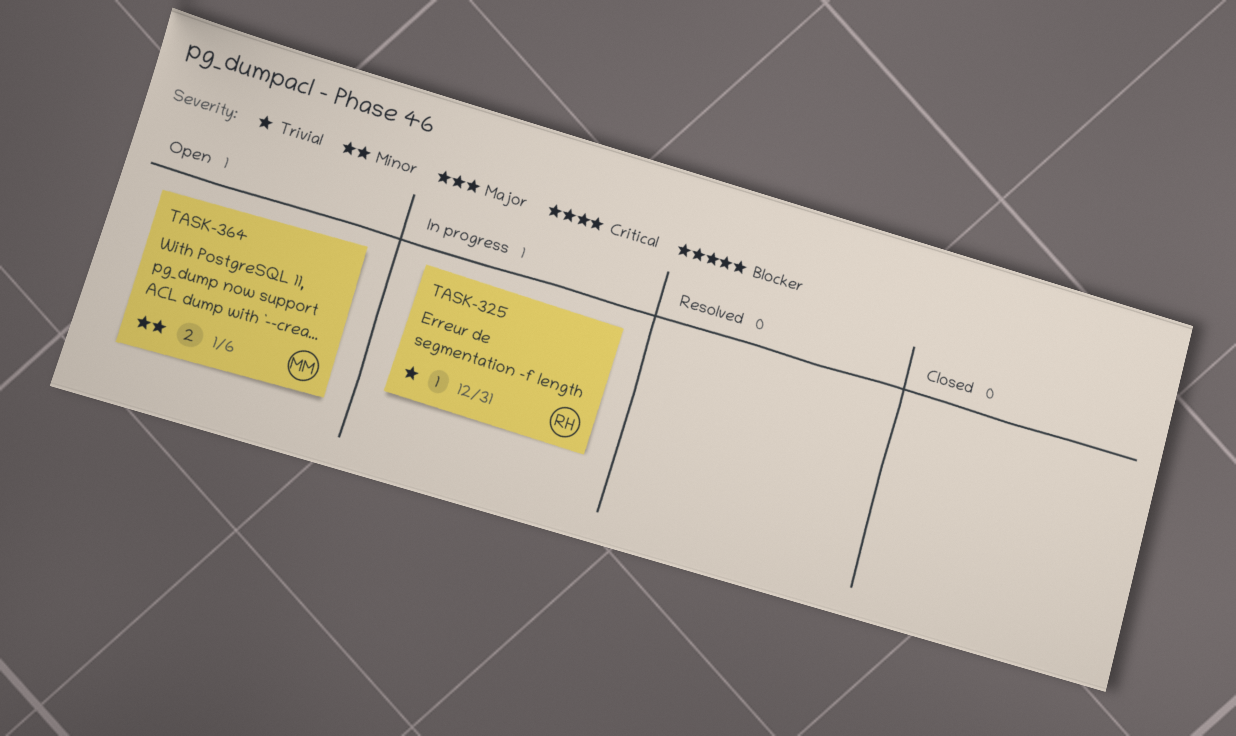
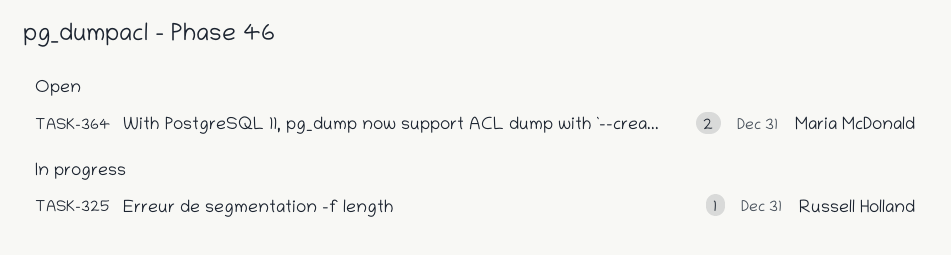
TASK-364, due: Jan 6 -> Dec 31

